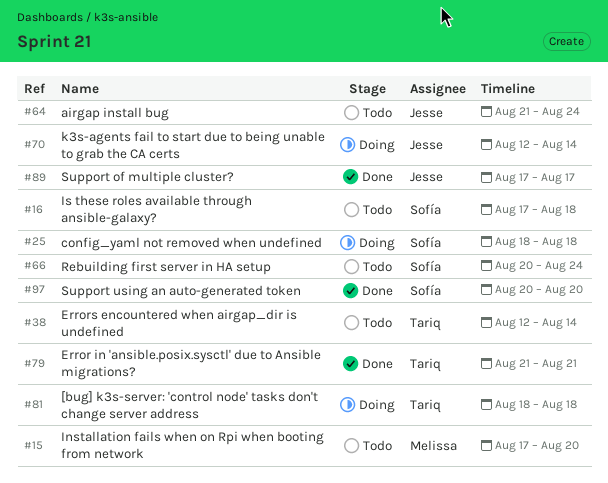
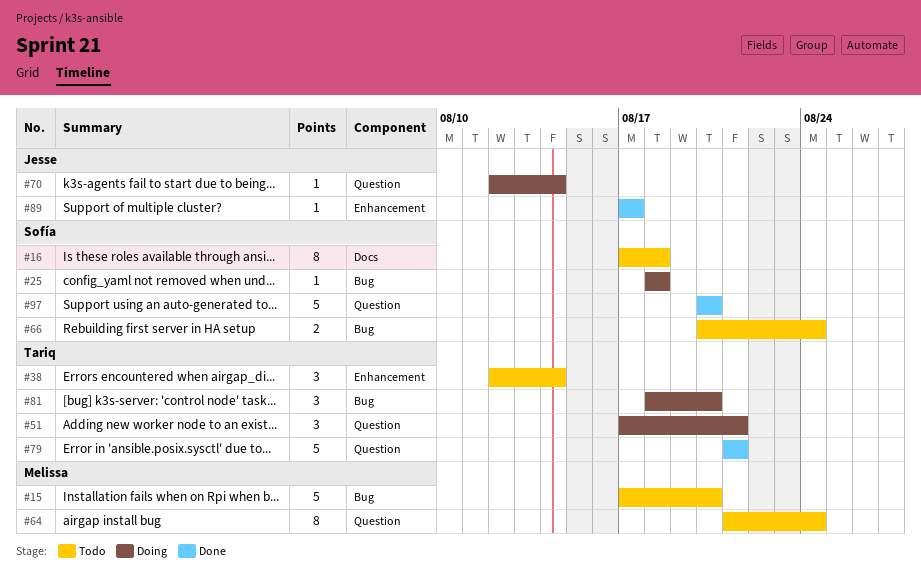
#51: none -> present
#64, owner: Jesse -> Melissa
#81, due: Aug 18 -> Aug 20

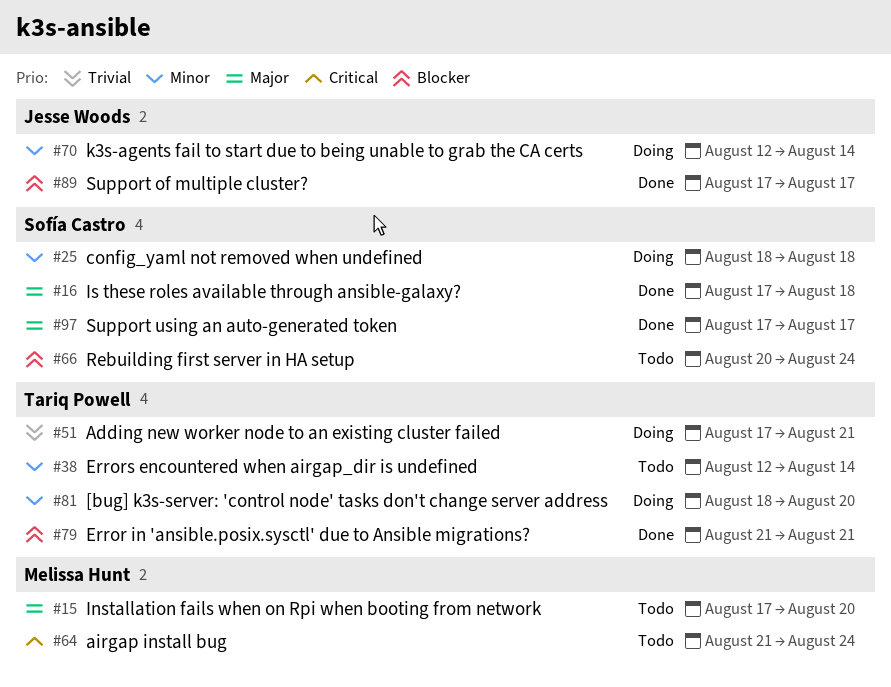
#16, status: Todo -> Done
#97, start: Aug 20 -> Aug 17
#97, due: Aug 20 -> Aug 17

